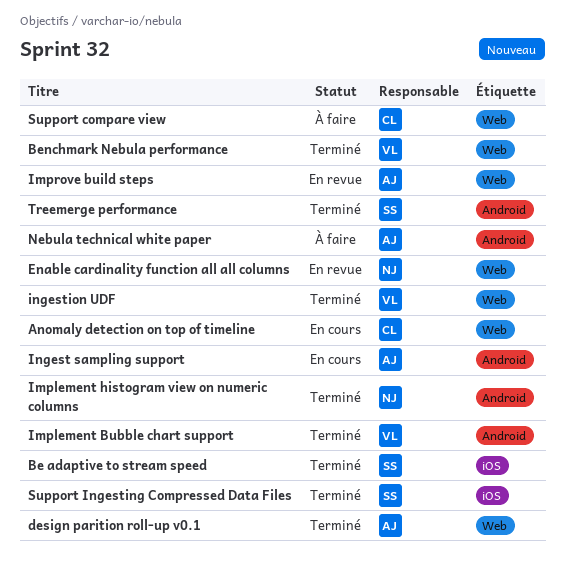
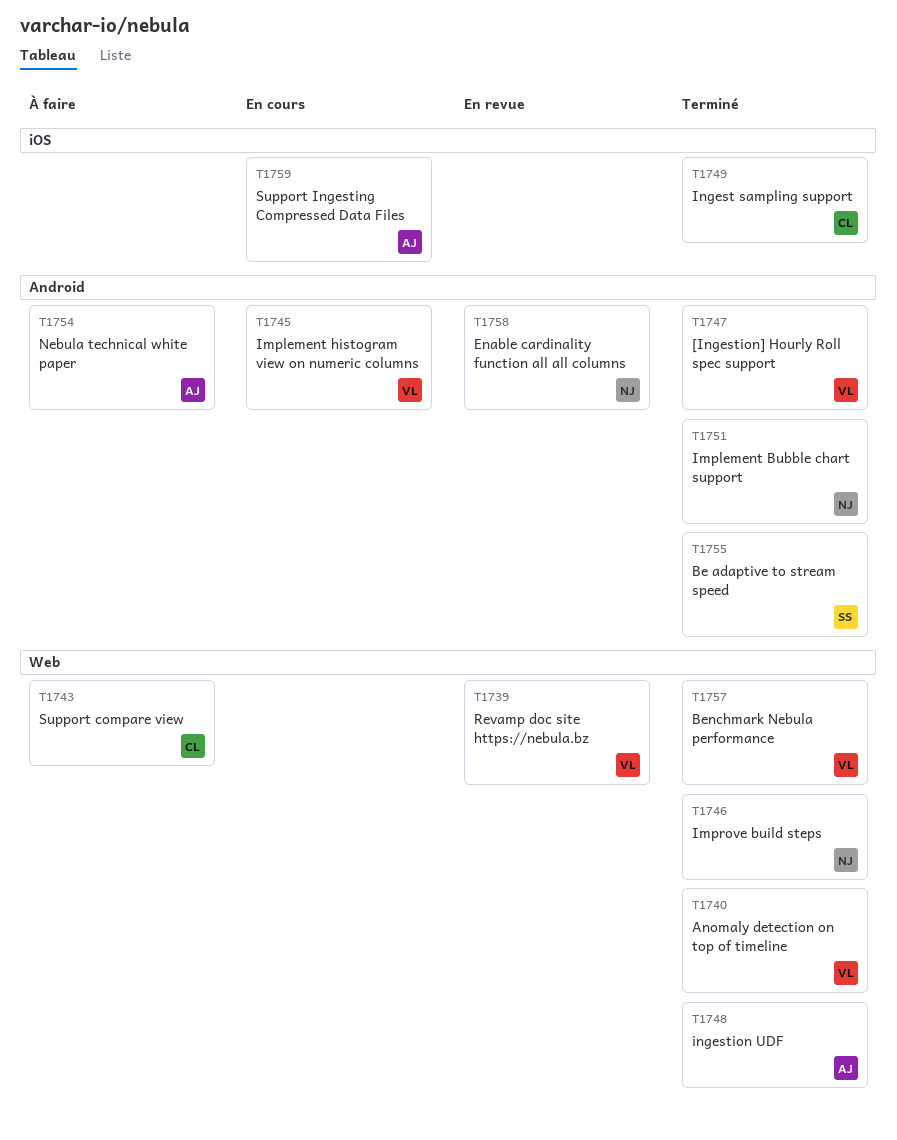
[Ingestion] Hourly Roll spec support: none -> present
Anomaly detection on top of timeline, status: En cours -> Terminé
Anomaly detection on top of timeline, owner: CL -> VL
Be adaptive to stream speed, label: iOS -> Android
design parition roll-up v0.1: present -> none
Enable cardinality function all all columns, label: Web -> Android
Implement Bubble chart support, owner: VL -> NJ
Implement histogram view on numeric columns, status: Terminé -> En cours
Implement histogram view on numeric columns, owner: NJ -> VL
Improve build steps, status: En revue -> Terminé
Improve build steps, owner: AJ -> NJ
Ingest sampling support, status: En cours -> Terminé
Ingest sampling support, owner: AJ -> CL
Ingest sampling support, label: Android -> iOS
ingestion UDF, owner: VL -> AJ
Revamp doc site https://nebula.bz: none -> present
Support Ingesting Compressed Data Files, status: Terminé -> En cours
Support Ingesting Compressed Data Files, owner: SS -> AJ
Treemerge performance: present -> none

